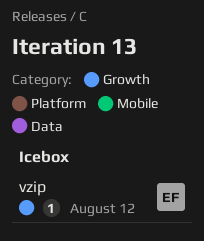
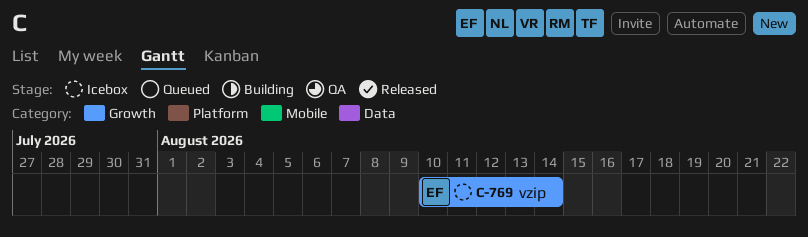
vzip, due: Aug 12 -> Aug 14

